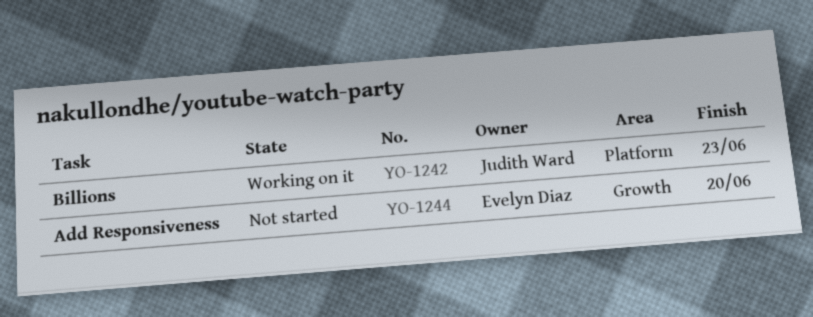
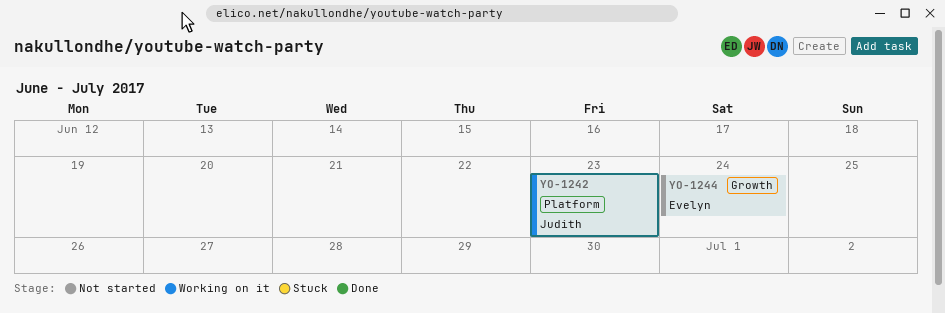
YO-1244, due: Jun 20 -> Jun 24

